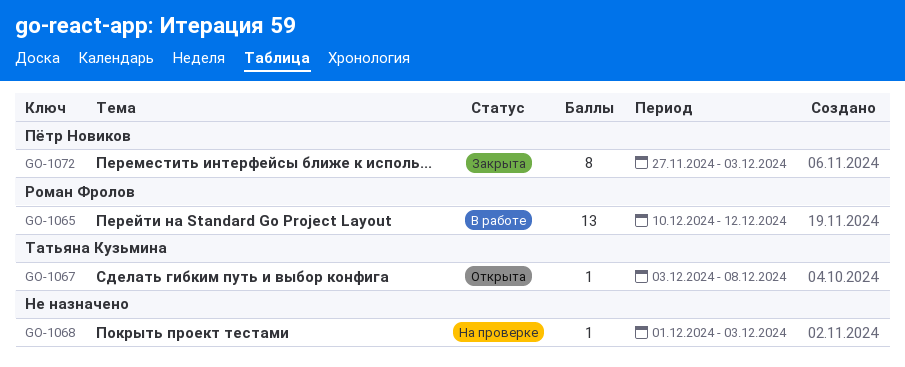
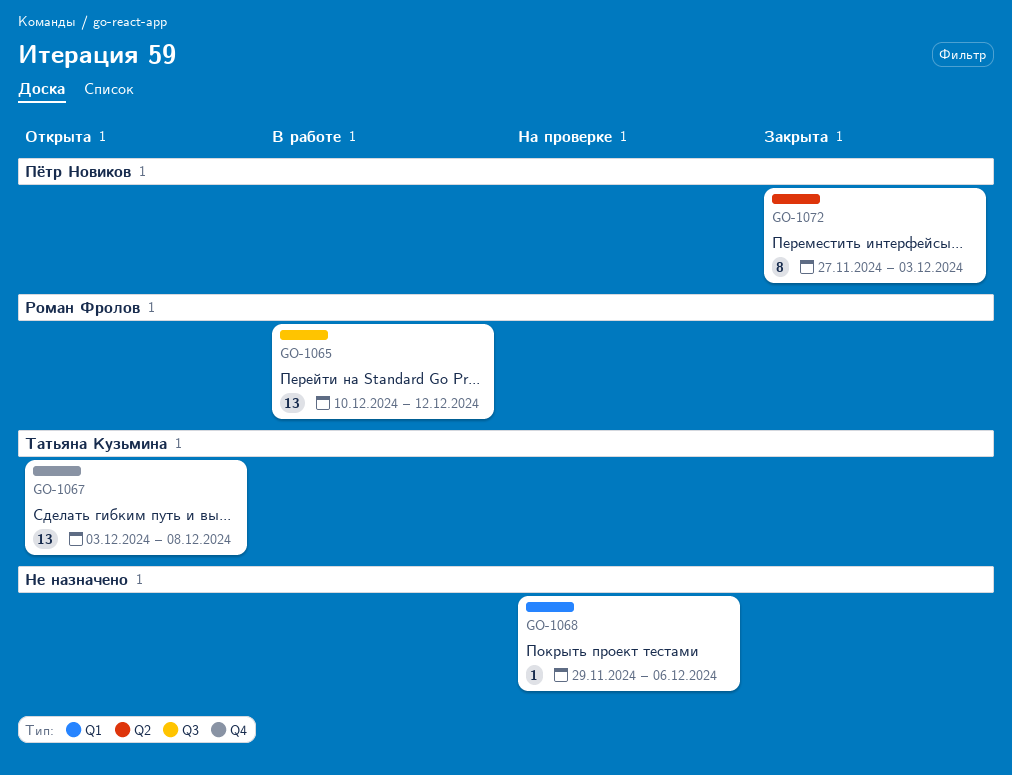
GO-1067, estimate: 1 -> 13
GO-1068, start: Dec 1 -> Nov 29
GO-1068, due: Dec 3 -> Dec 6

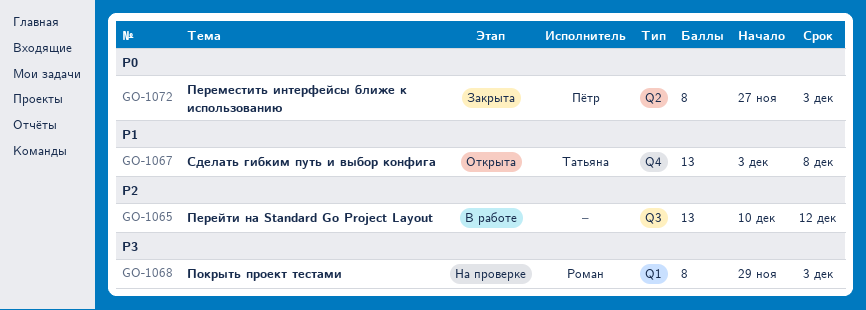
GO-1065, owner: Роман Фролов -> none
GO-1068, owner: none -> Роман Фролов
GO-1068, estimate: 1 -> 8
GO-1068, due: Dec 6 -> Dec 3

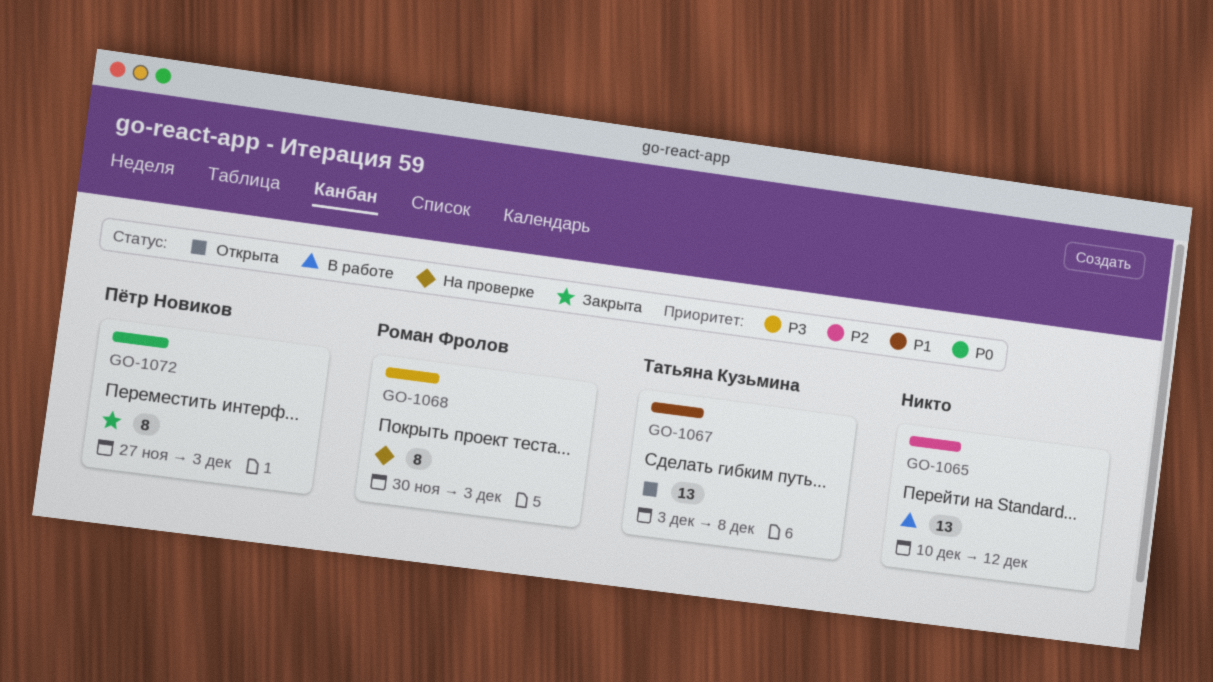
GO-1068, start: Nov 29 -> Nov 30

